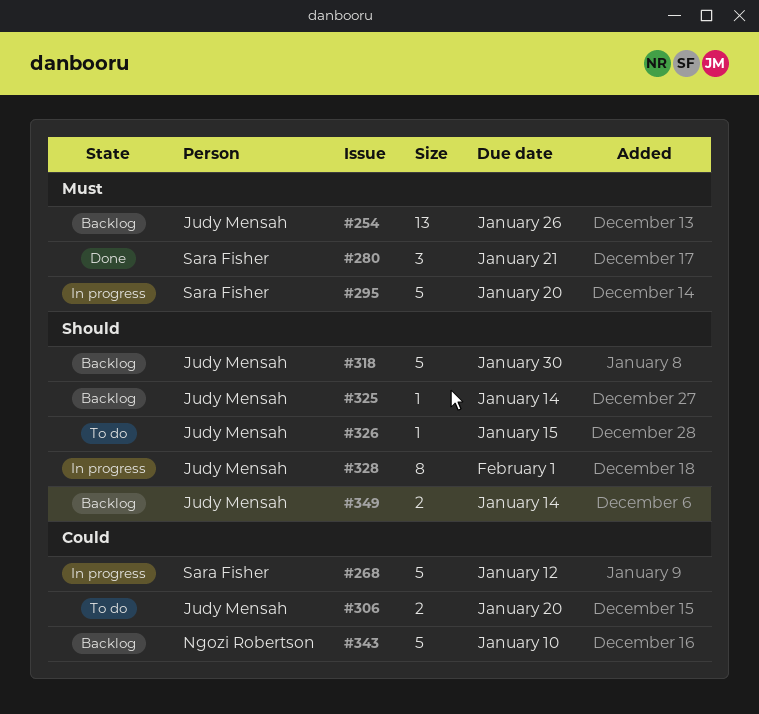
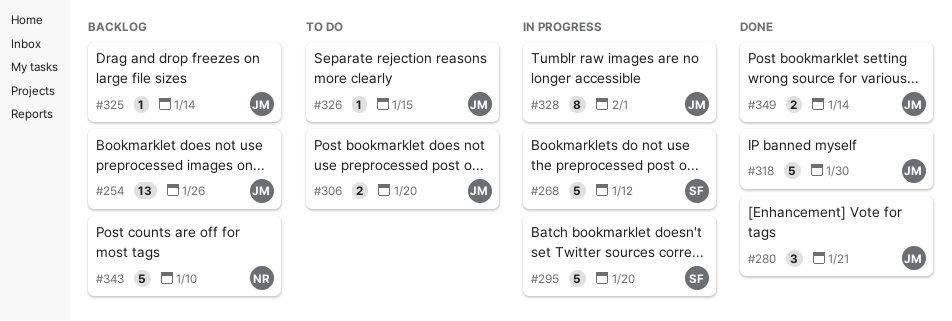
#280, owner: Sara Fisher -> Judy Mensah
#318, status: Backlog -> Done
#349, status: Backlog -> Done

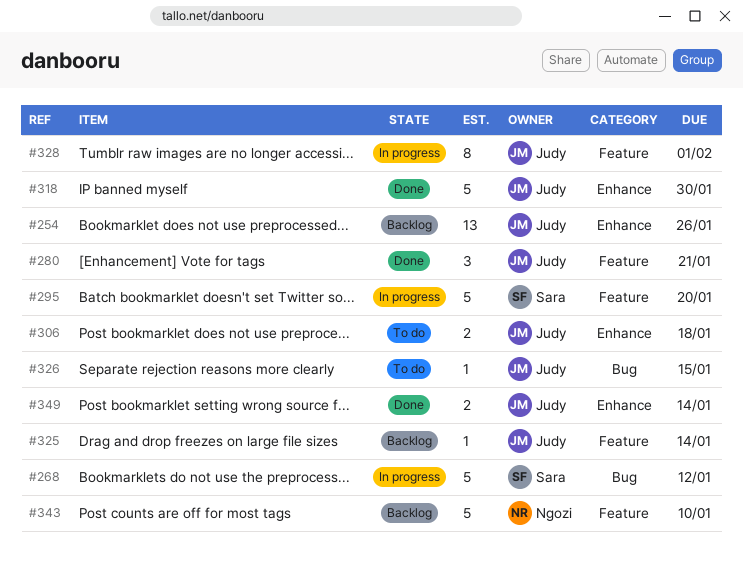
#306, due: Jan 20 -> Jan 18

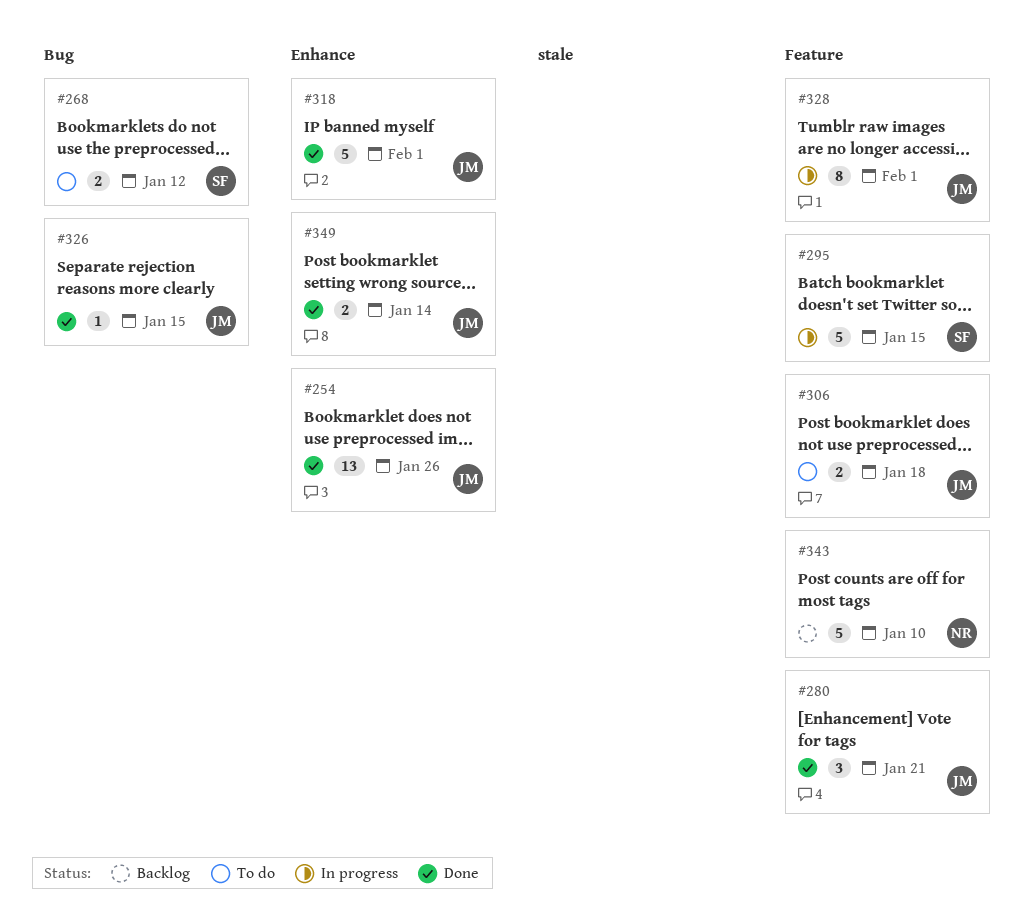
#254, status: Backlog -> Done
#268, status: In progress -> To do
#268, estimate: 5 -> 2
#295, due: Jan 20 -> Jan 15
#306, label: Enhance -> Feature
#318, due: Jan 30 -> Feb 1
#325: present -> none
#326, status: To do -> Done

